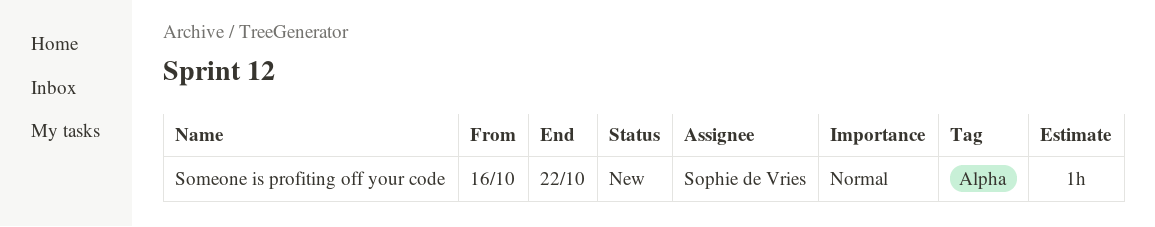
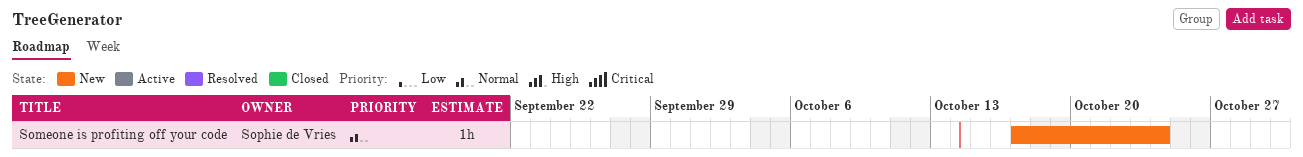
Someone is profiting off your code, start: Oct 16 -> Oct 17
Someone is profiting off your code, due: Oct 22 -> Oct 24

